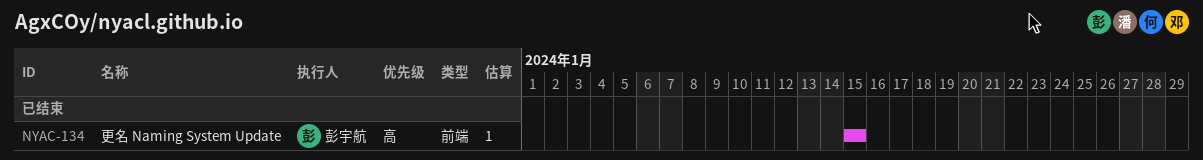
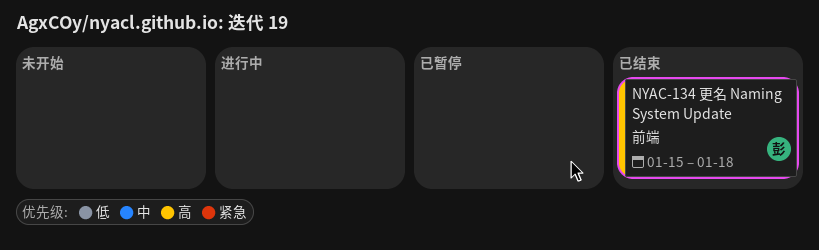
NYAC-134, due: Jan 15 -> Jan 18

